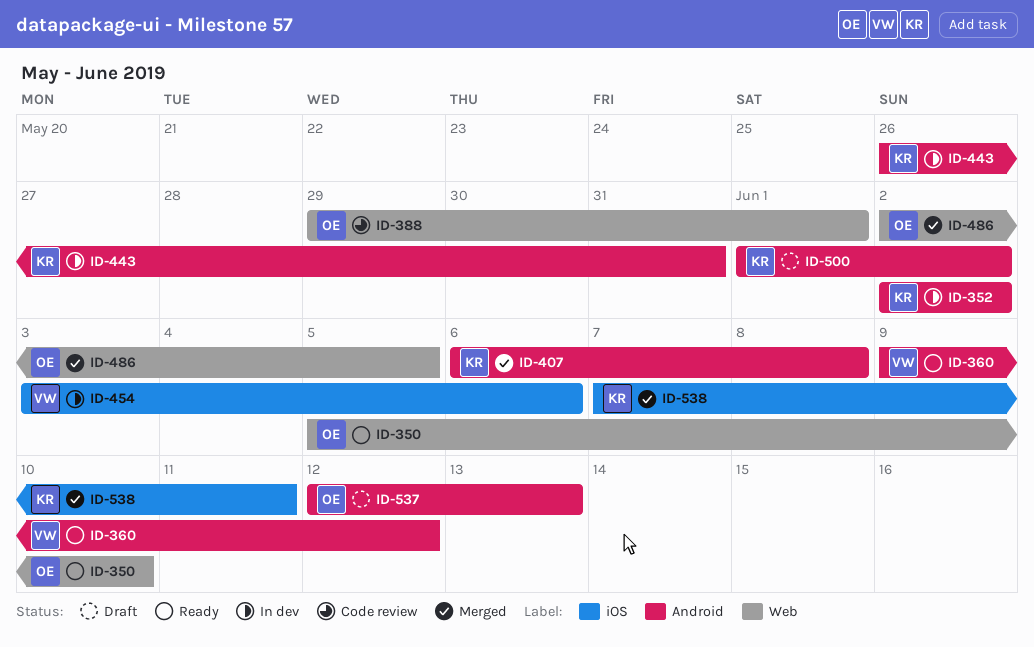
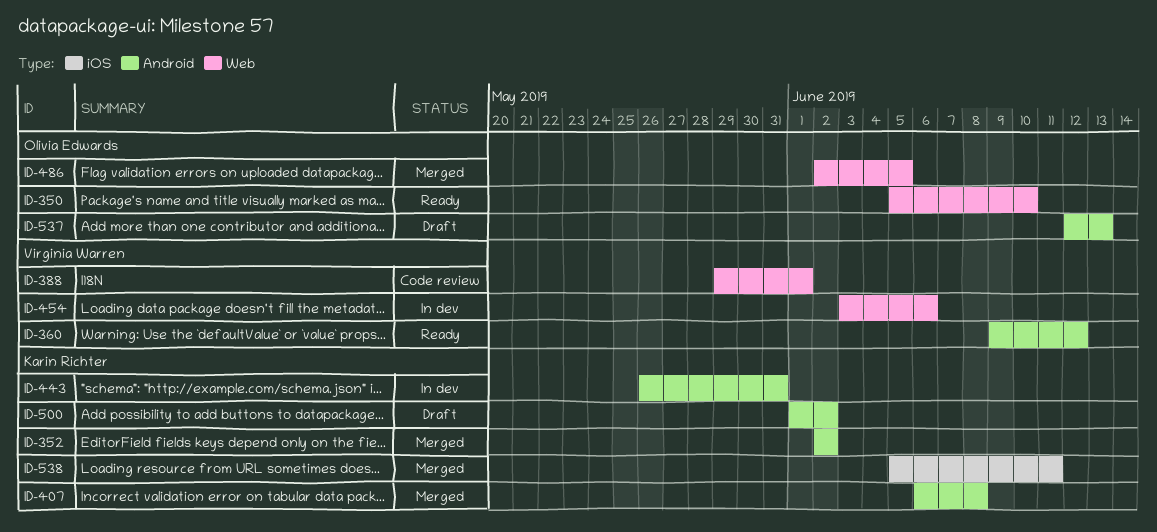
ID-352, status: In dev -> Merged
ID-388, owner: Olivia Edwards -> Virginia Warren
ID-454, label: iOS -> Web
ID-538, start: Jun 7 -> Jun 5

